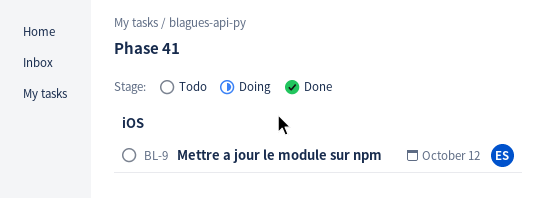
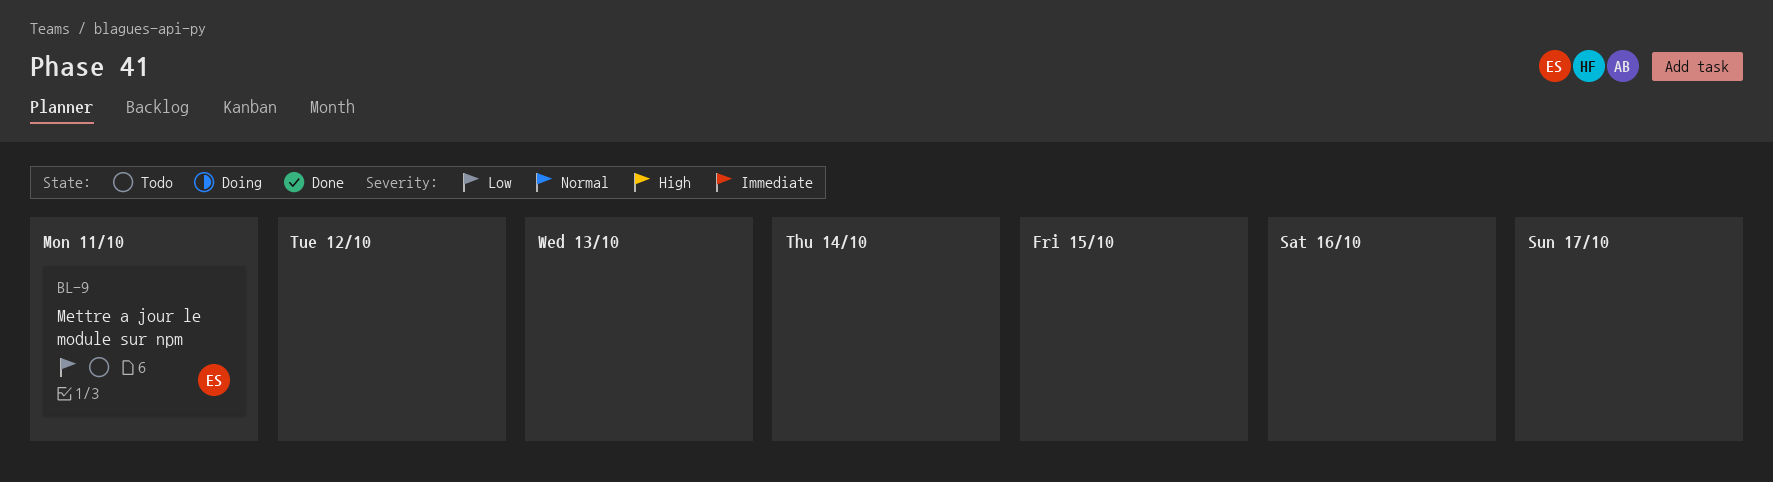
BL-9, due: Oct 12 -> Oct 11

